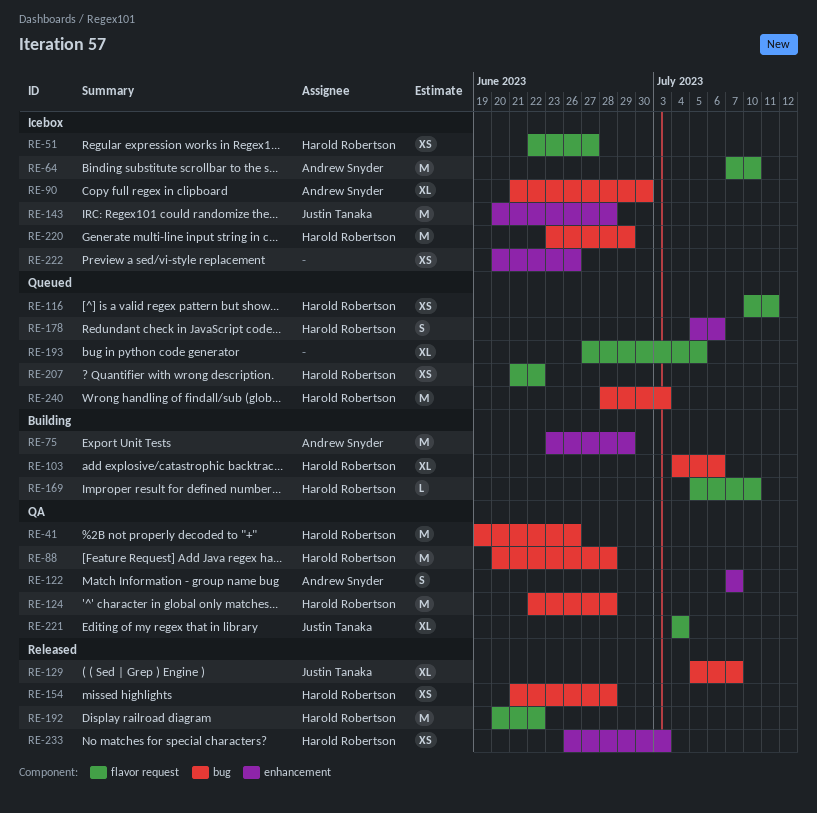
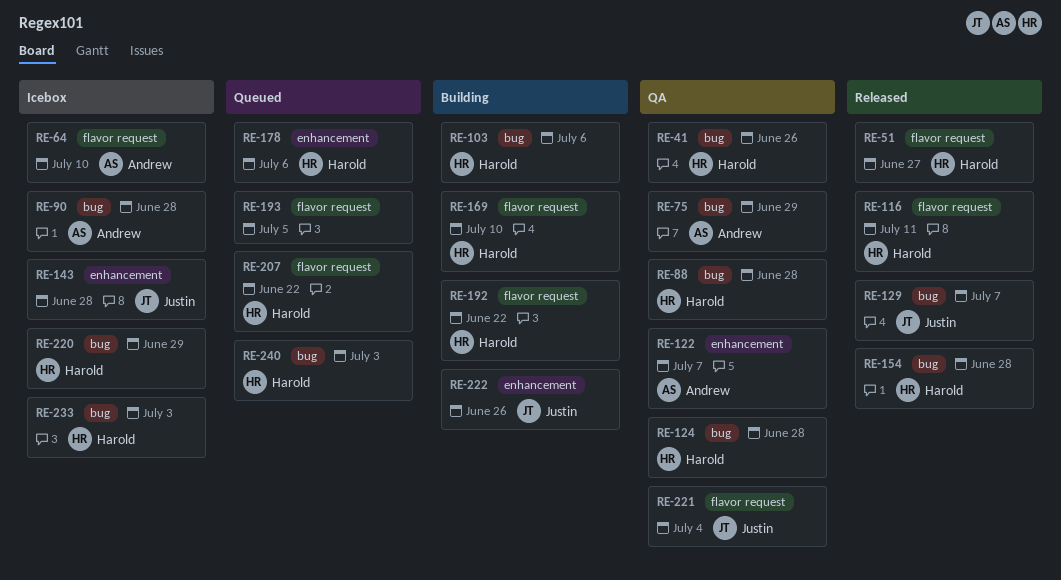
RE-51, status: Icebox -> Released
RE-75, status: Building -> QA
RE-75, label: enhancement -> bug
RE-90, due: Jun 30 -> Jun 28
RE-116, status: Queued -> Released
RE-192, status: Released -> Building
RE-222, status: Icebox -> Building
RE-222, owner: none -> Justin Tanaka
RE-233, status: Released -> Icebox
RE-233, label: enhancement -> bug

